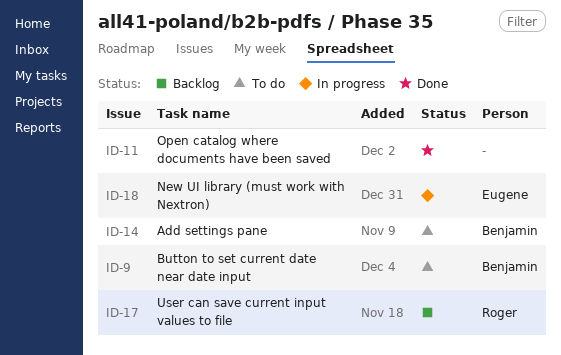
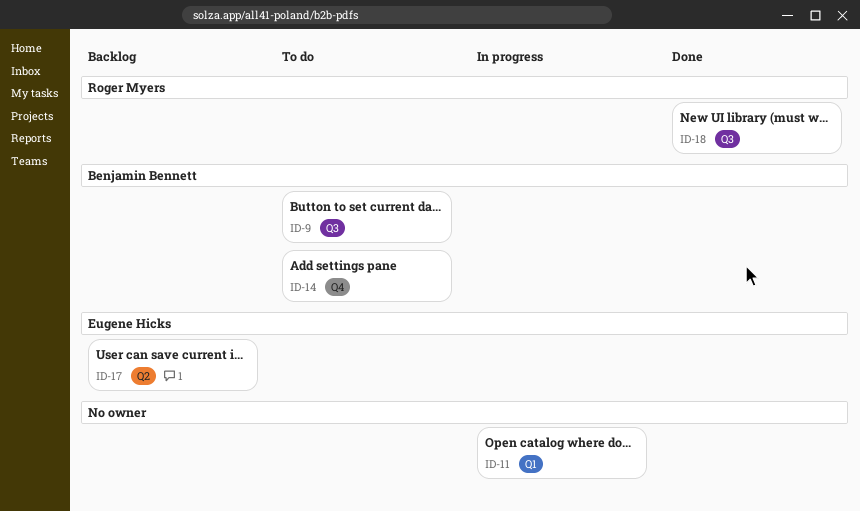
ID-11, status: Done -> In progress
ID-17, owner: Roger Myers -> Eugene Hicks
ID-18, status: In progress -> Done
ID-18, owner: Eugene Hicks -> Roger Myers

